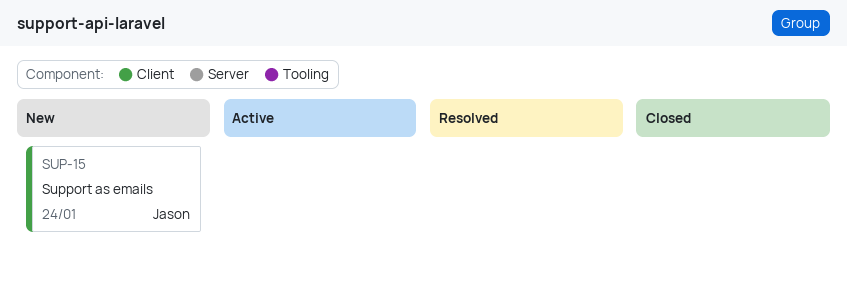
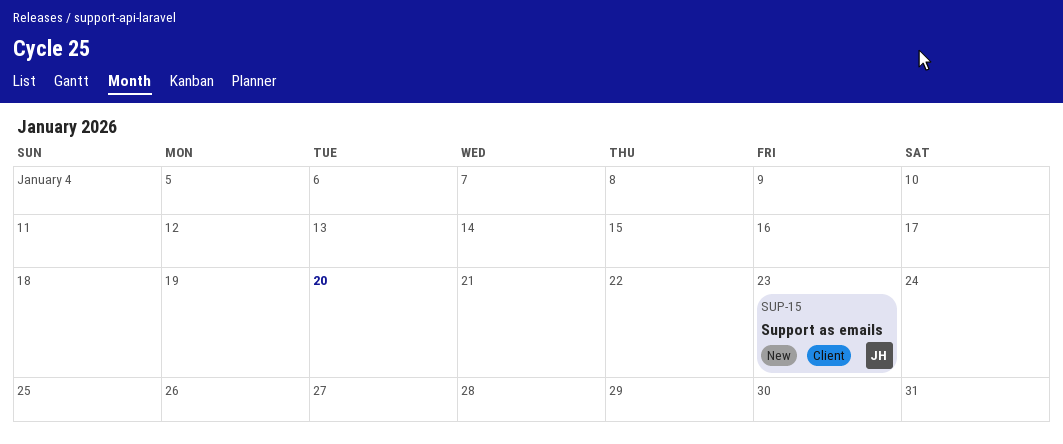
SUP-15, due: Jan 24 -> Jan 23

